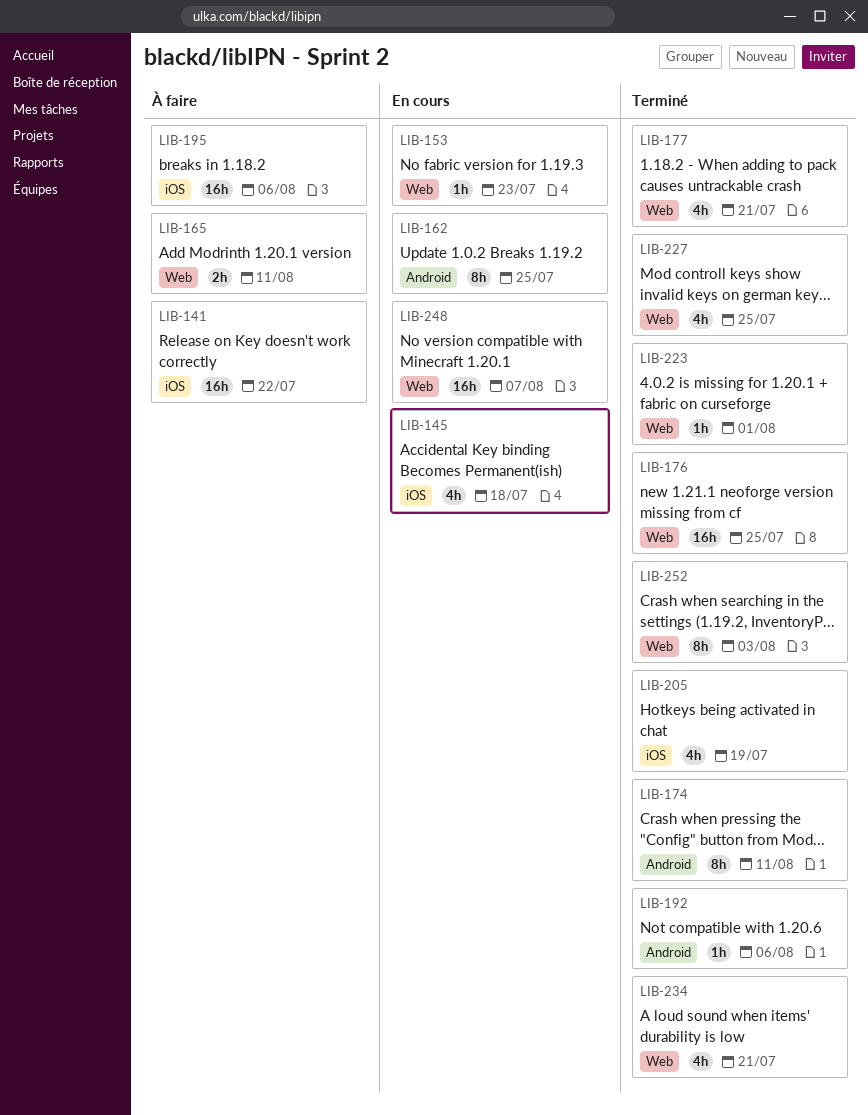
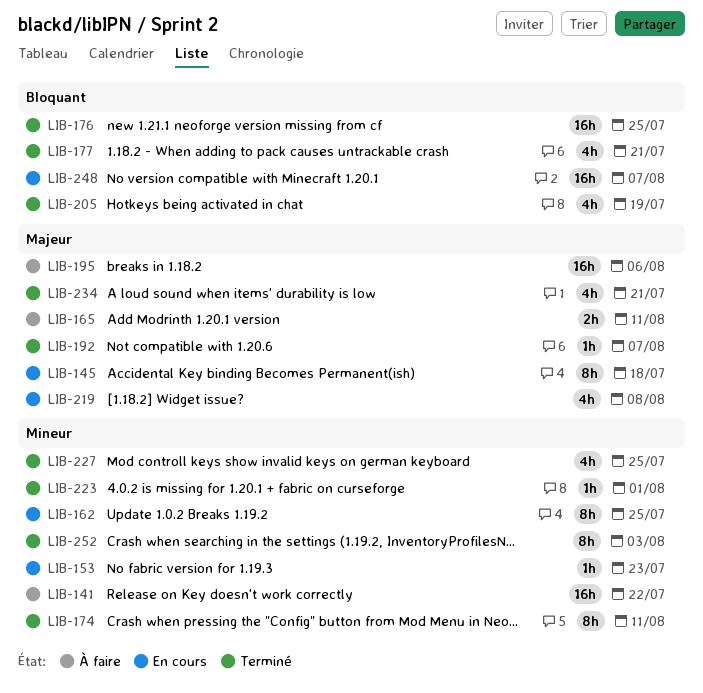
LIB-145, estimate: 4h -> 8h
LIB-192, due: Aug 6 -> Aug 7
LIB-219: none -> present

